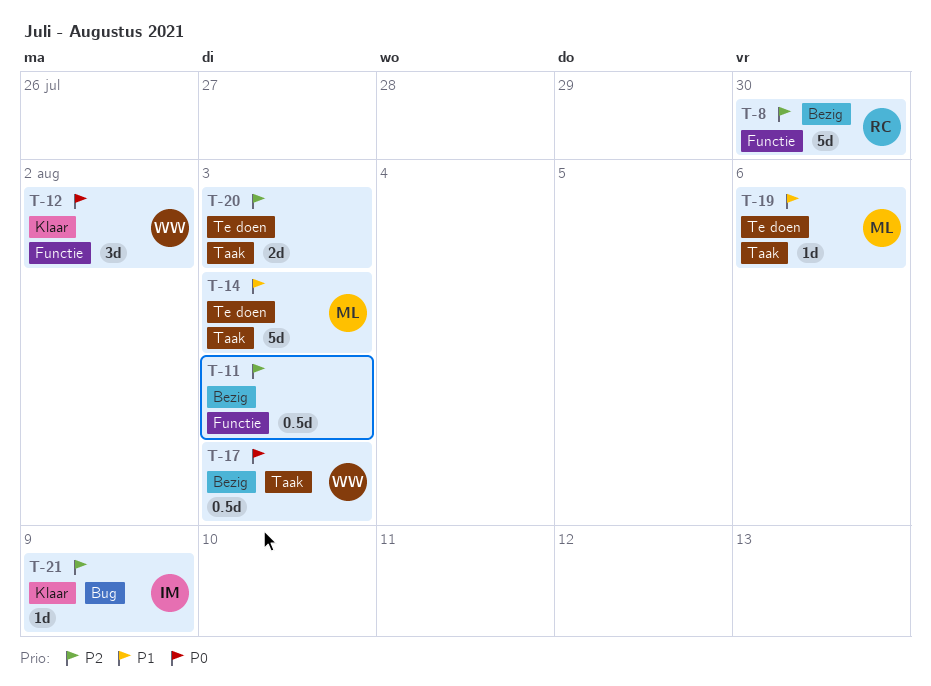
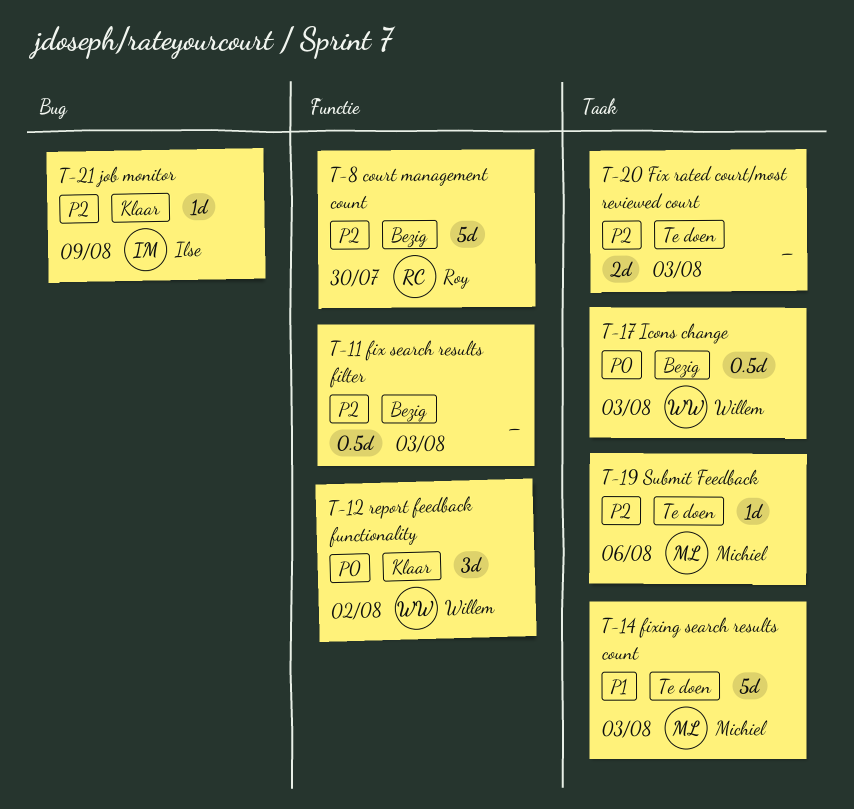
T-19, priority: P1 -> P2

